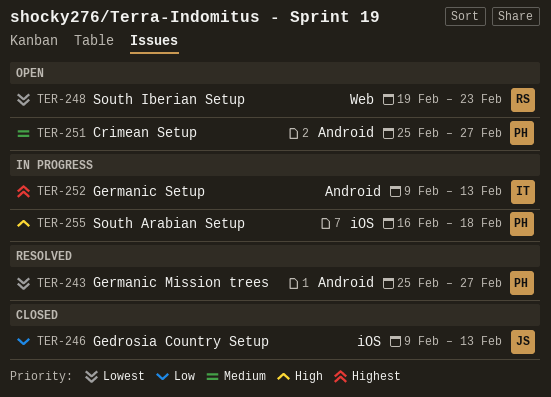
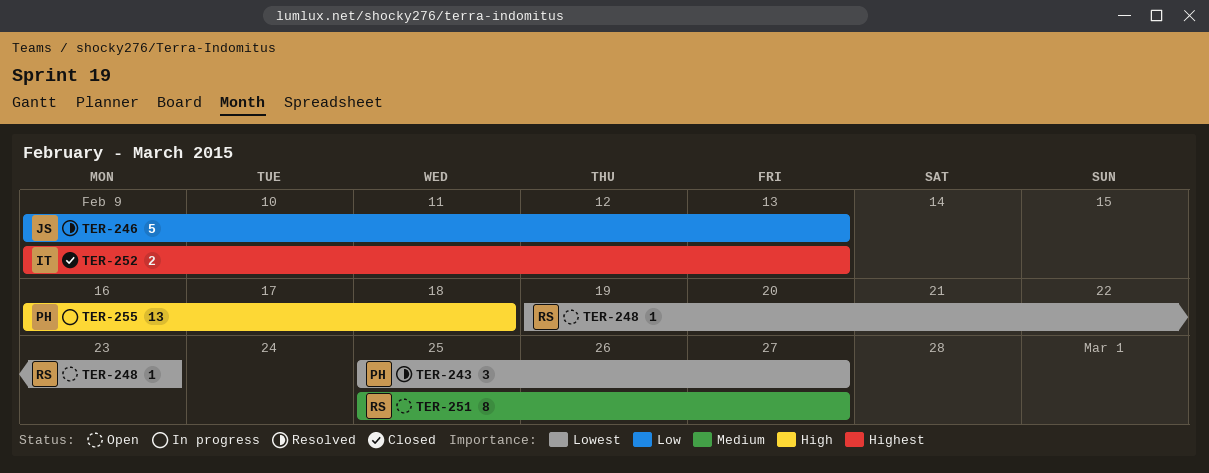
TER-246, status: Closed -> Resolved
TER-251, owner: PH -> RS
TER-252, status: In progress -> Closed

